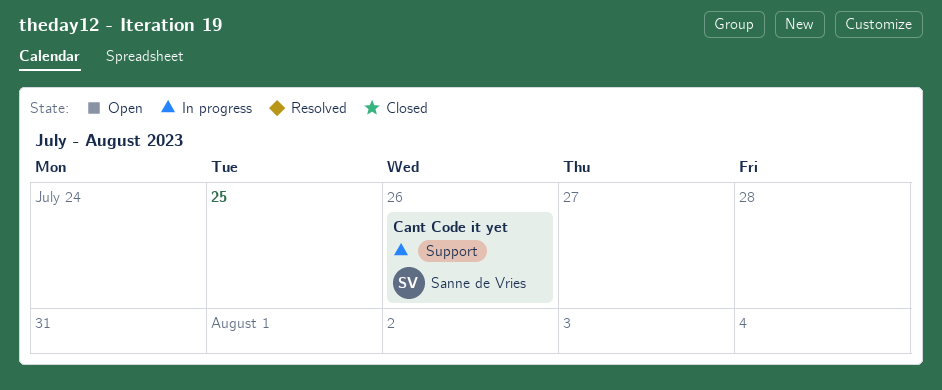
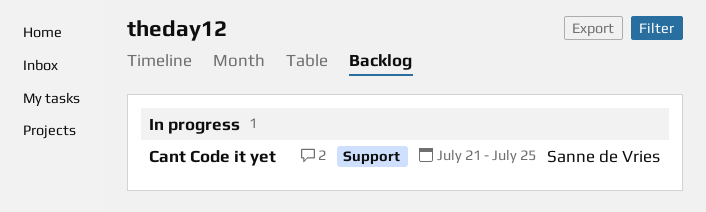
Cant Code it yet, due: Jul 26 -> Jul 25

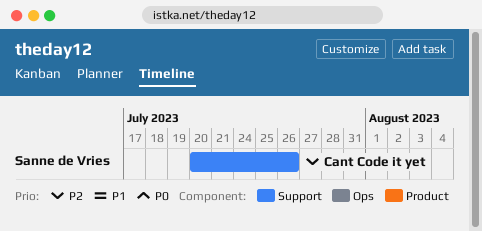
Cant Code it yet, start: Jul 21 -> Jul 20
Cant Code it yet, due: Jul 25 -> Jul 26

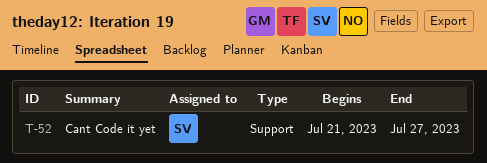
Cant Code it yet, start: Jul 20 -> Jul 21
Cant Code it yet, due: Jul 26 -> Jul 27

